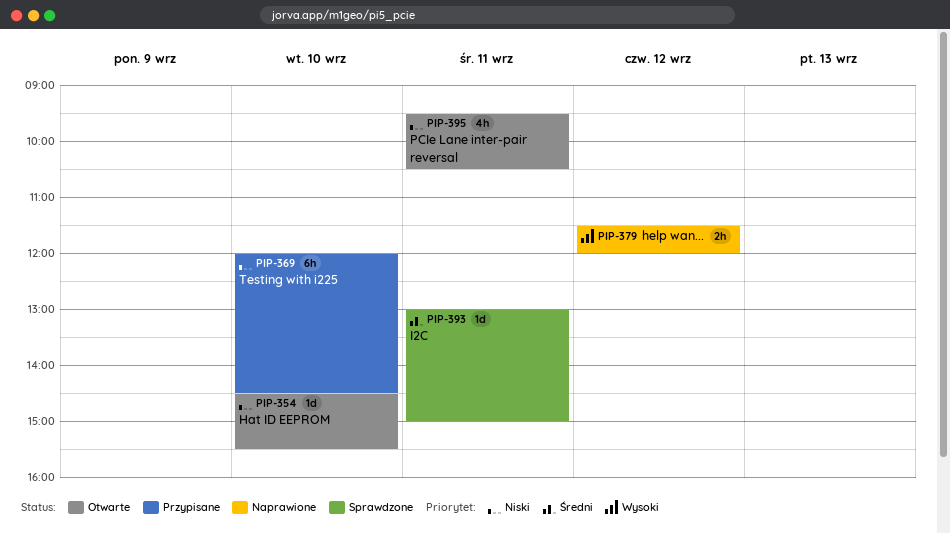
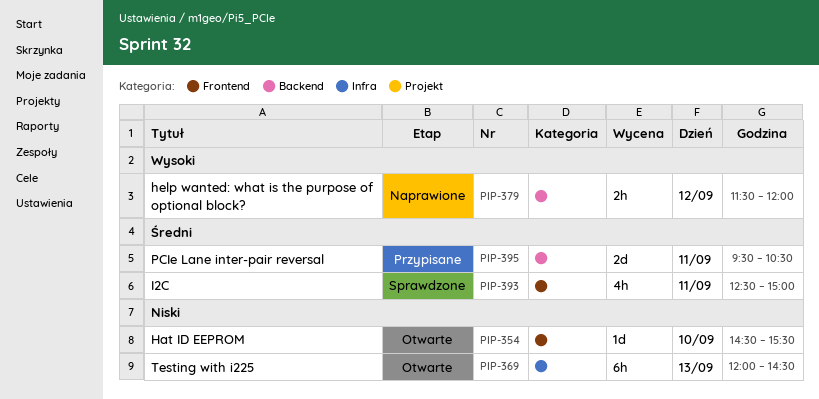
PIP-369, status: Przypisane -> Otwarte
PIP-369, day: Sep 10 -> Sep 13
PIP-393, estimate: 1d -> 4h
PIP-393, begins: 13:00 -> 12:30
PIP-395, status: Otwarte -> Przypisane
PIP-395, priority: Niski -> Średni
PIP-395, estimate: 4h -> 2d

